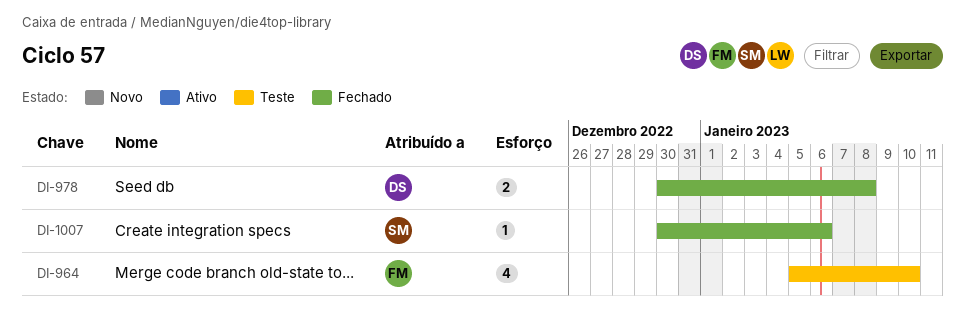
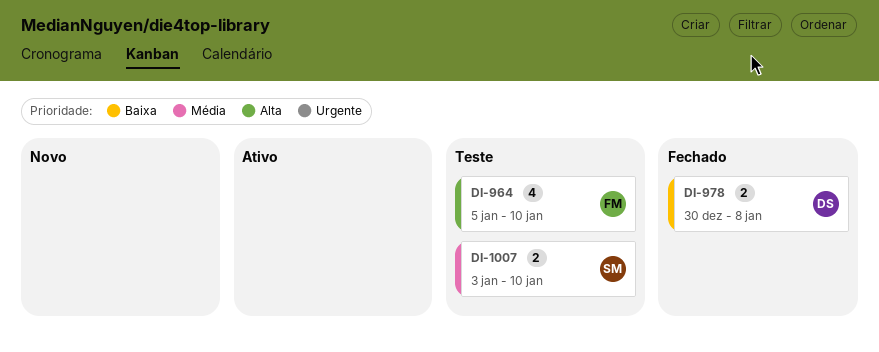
DI-1007, status: Fechado -> Teste
DI-1007, estimate: 1 -> 2
DI-1007, start: Dec 30 -> Jan 3
DI-1007, due: Jan 6 -> Jan 10

